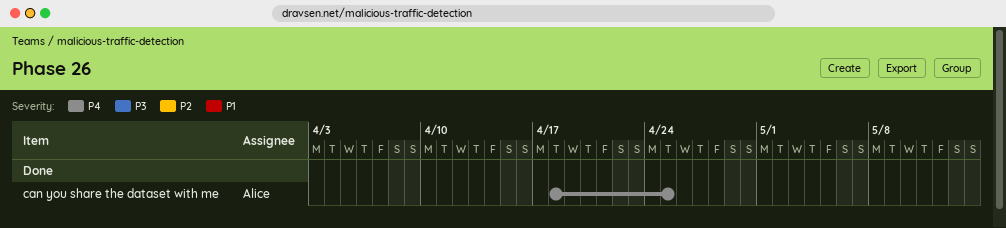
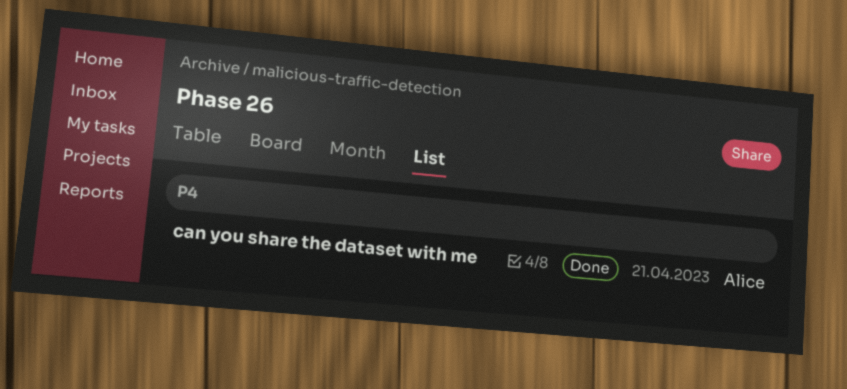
can you share the dataset with me, due: Apr 25 -> Apr 21

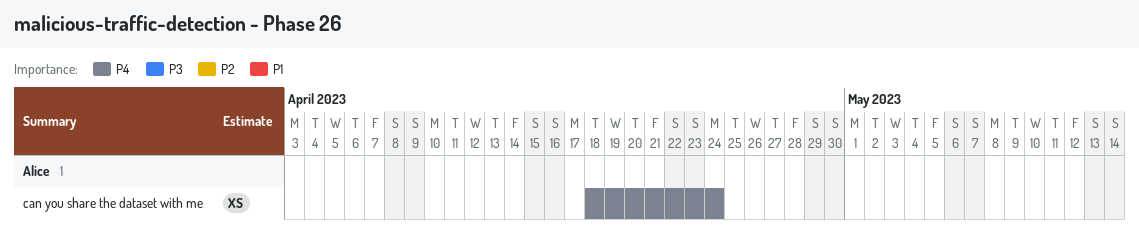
can you share the dataset with me, due: Apr 21 -> Apr 24

